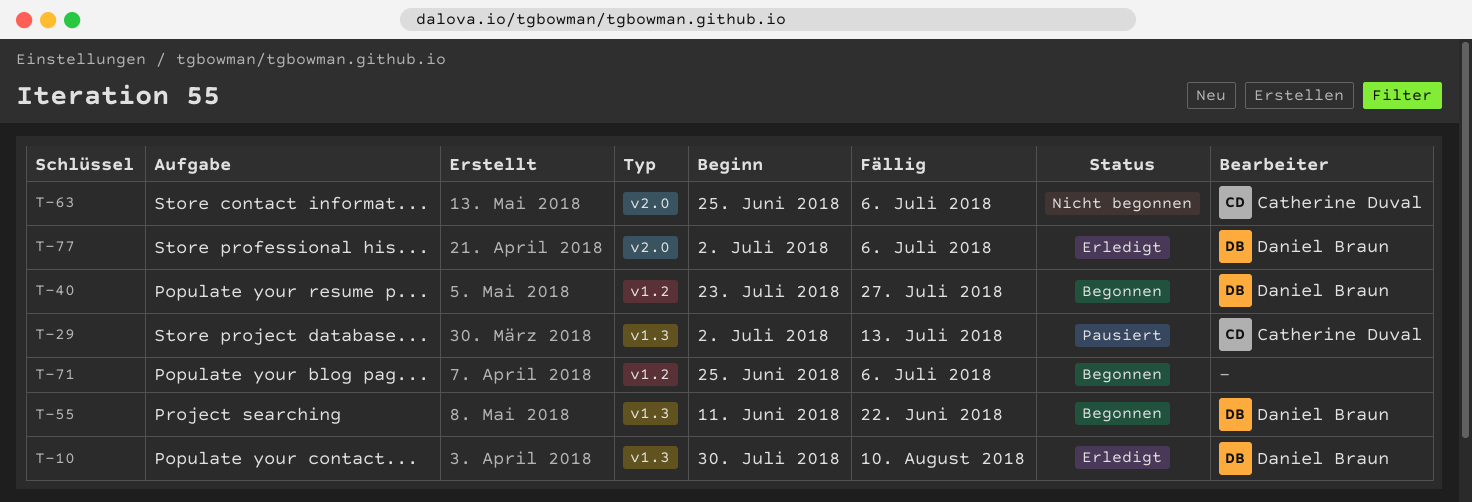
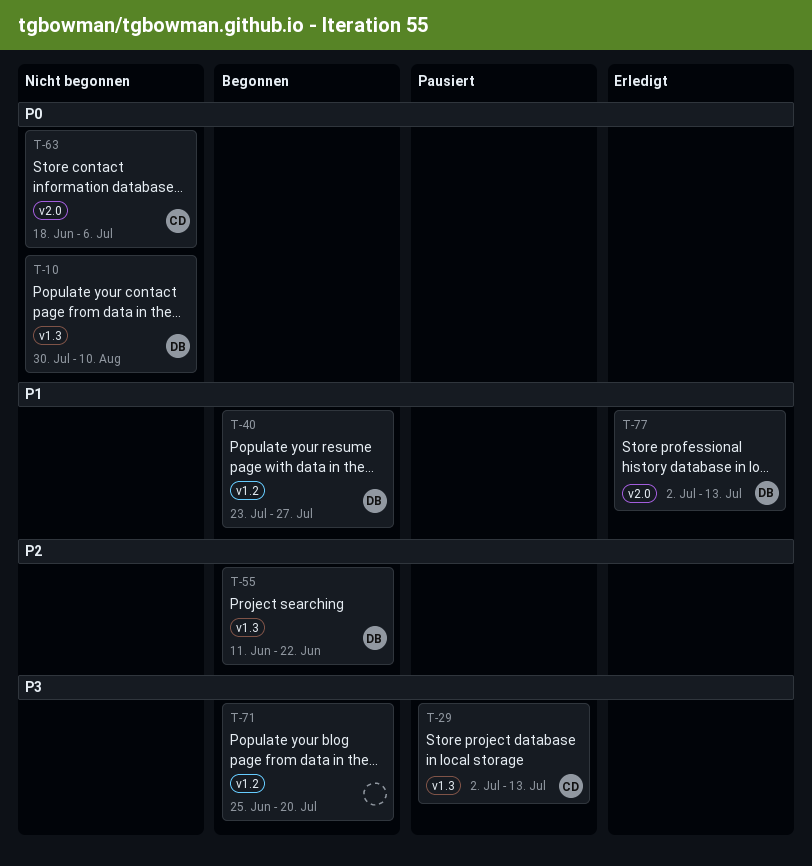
T-10, status: Erledigt -> Nicht begonnen
T-63, start: Jun 25 -> Jun 18
T-71, due: Jul 6 -> Jul 20
T-77, due: Jul 6 -> Jul 13

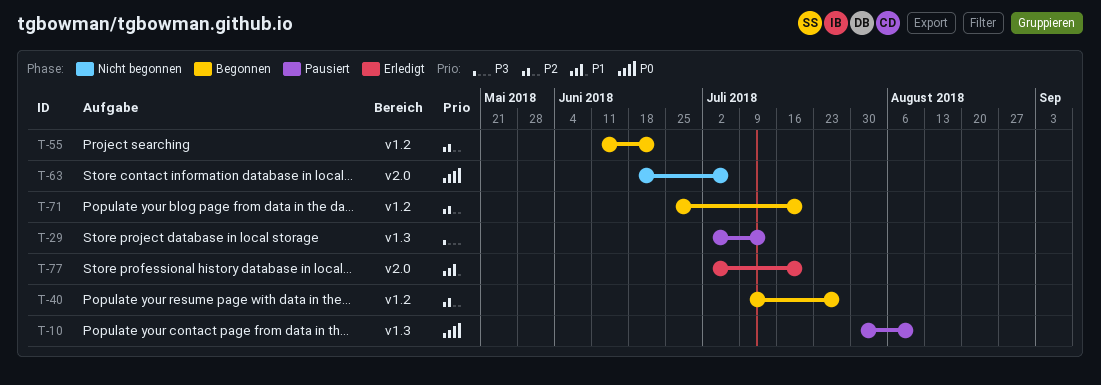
T-10, status: Nicht begonnen -> Pausiert
T-40, priority: P1 -> P2
T-40, start: Jul 23 -> Jul 9
T-55, label: v1.3 -> v1.2
T-71, priority: P3 -> P2
T-77, due: Jul 13 -> Jul 20

